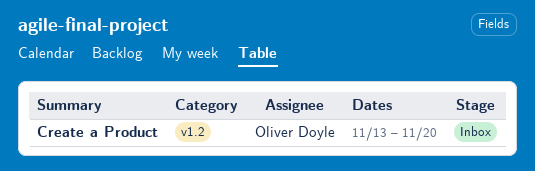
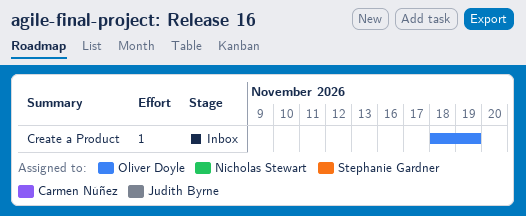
Create a Product, start: Nov 13 -> Nov 18
Create a Product, due: Nov 20 -> Nov 19

